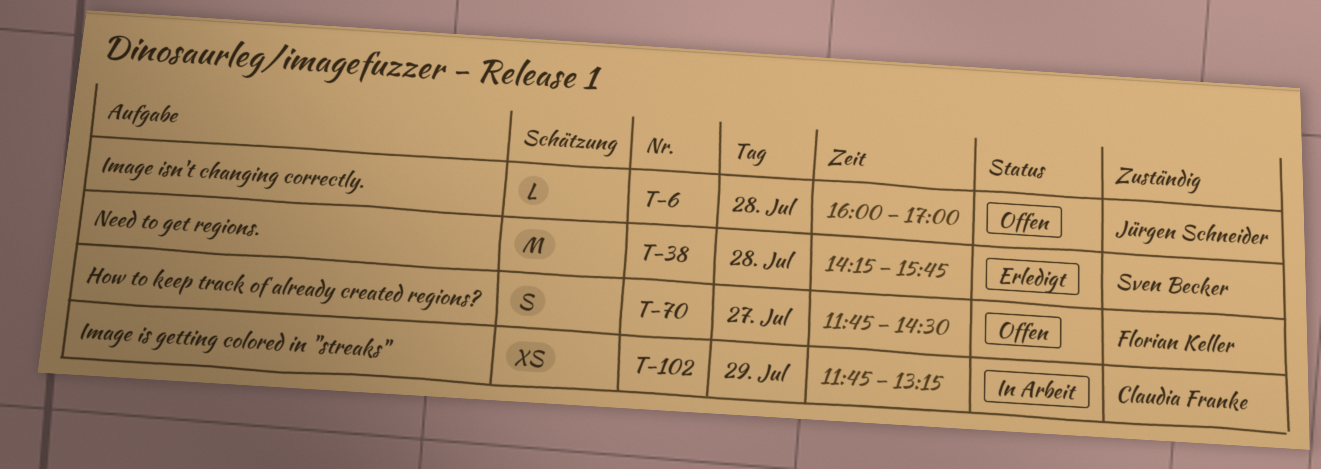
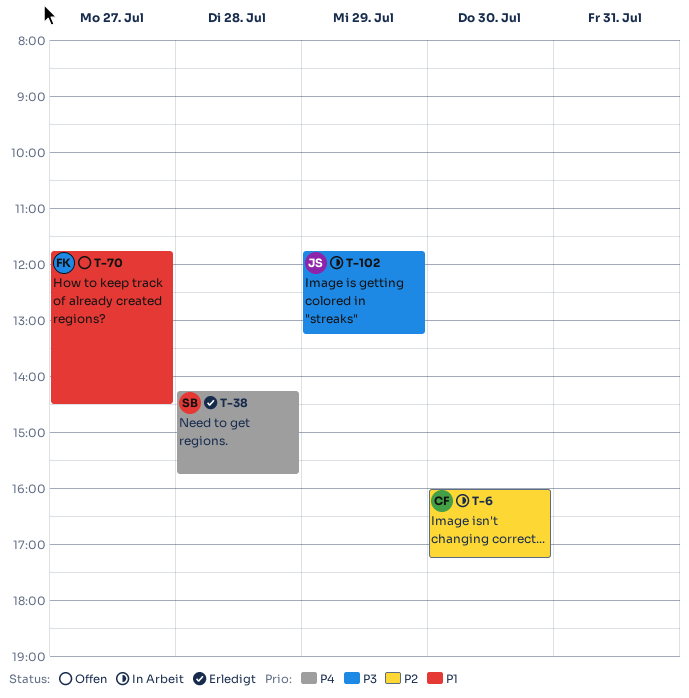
T-6, status: Offen -> In Arbeit
T-6, owner: Jürgen Schneider -> Claudia Franke
T-6, day: Jul 28 -> Jul 30
T-6, ends: 17:00 -> 17:15
T-102, owner: Claudia Franke -> Jürgen Schneider

